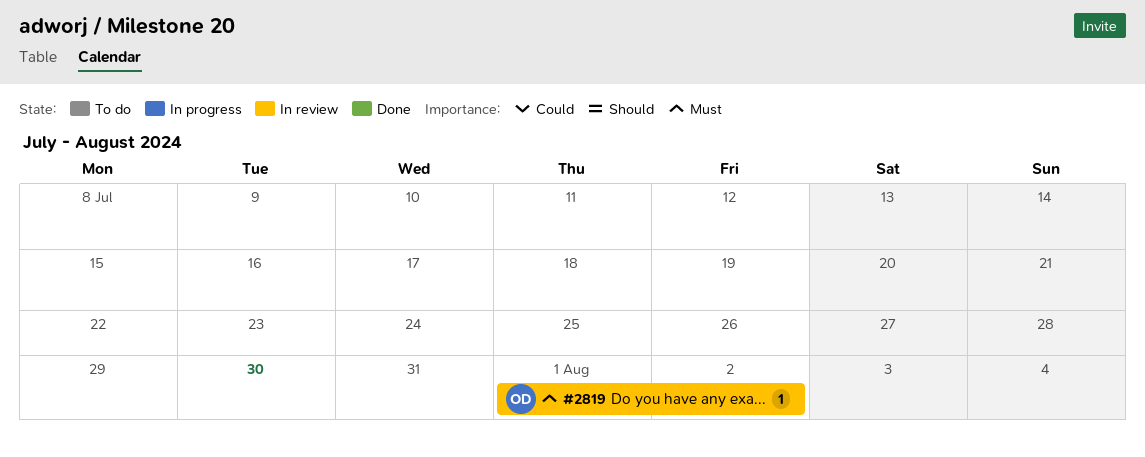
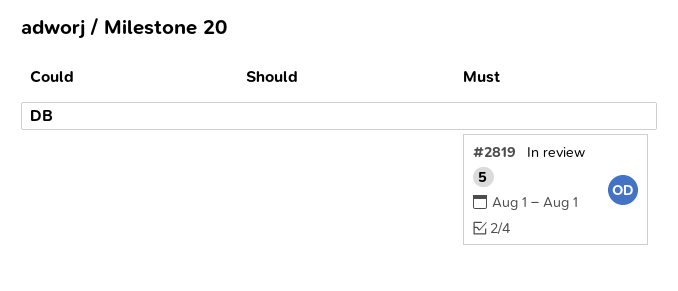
#2819, estimate: 1 -> 5
#2819, due: Aug 2 -> Aug 1

